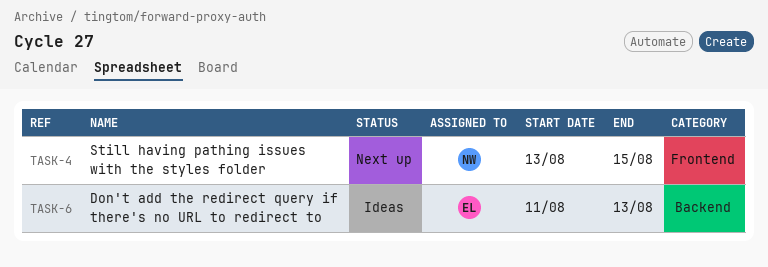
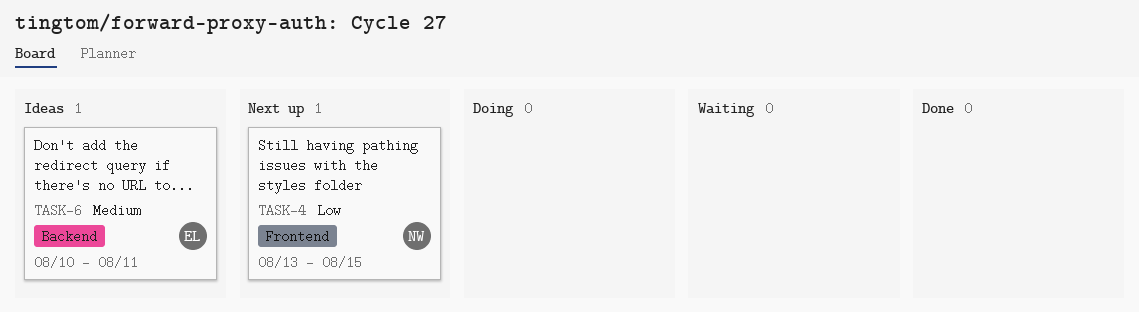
TASK-6, start: Aug 11 -> Aug 10
TASK-6, due: Aug 13 -> Aug 11

